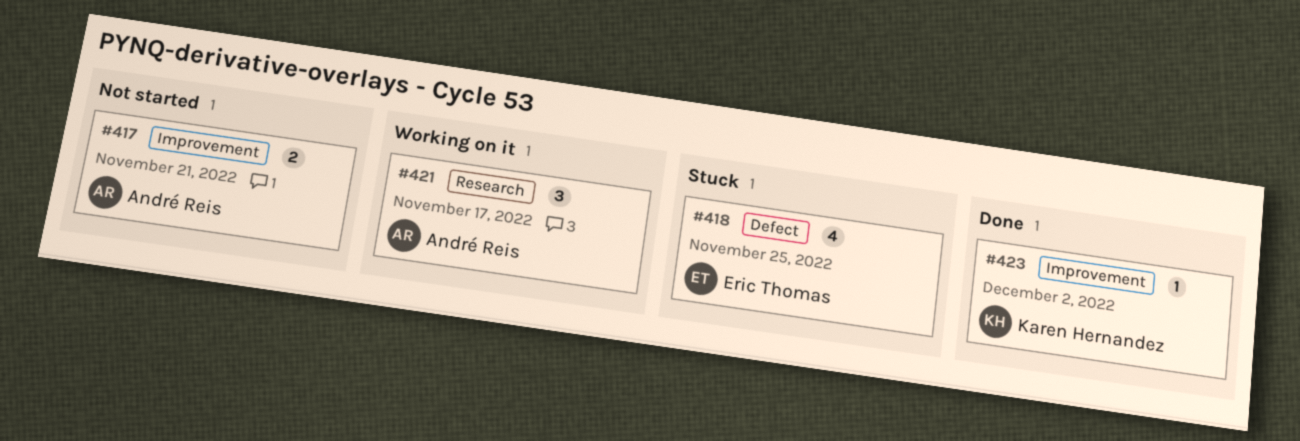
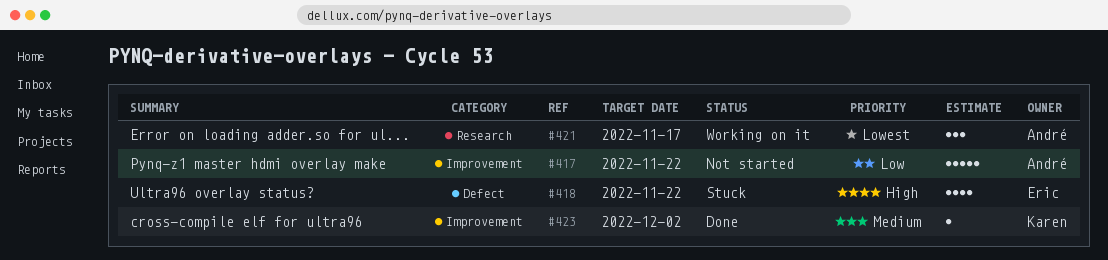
#417, estimate: 2 -> 5
#417, due: Nov 21 -> Nov 22
#418, due: Nov 25 -> Nov 22

